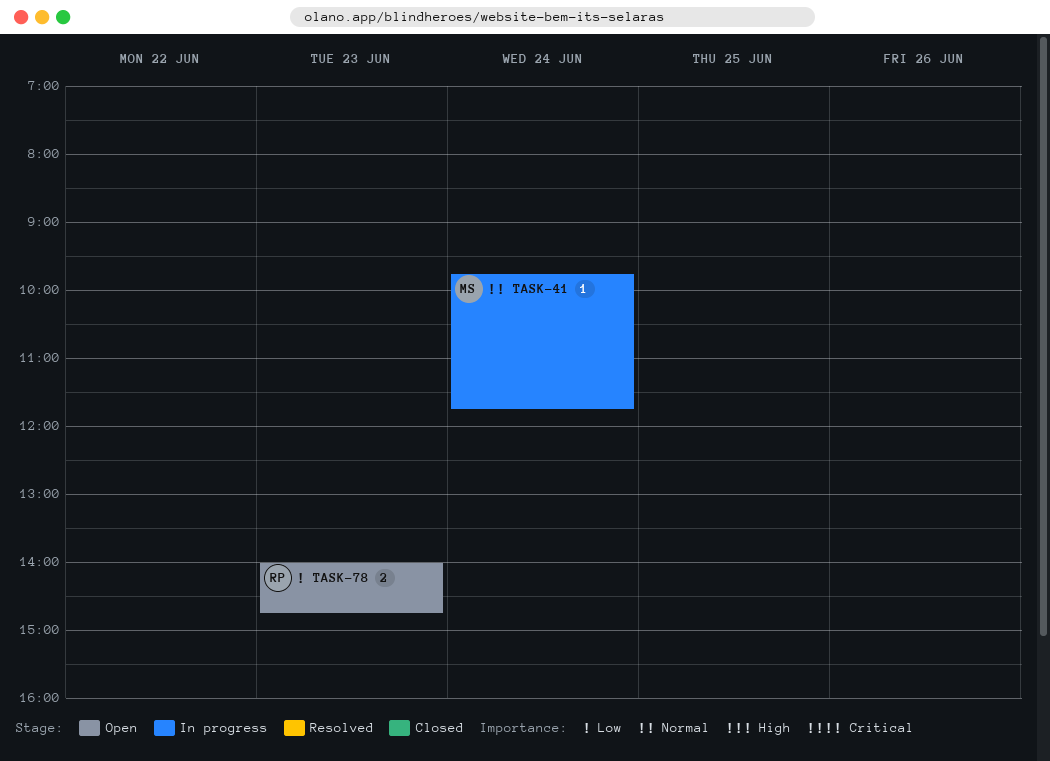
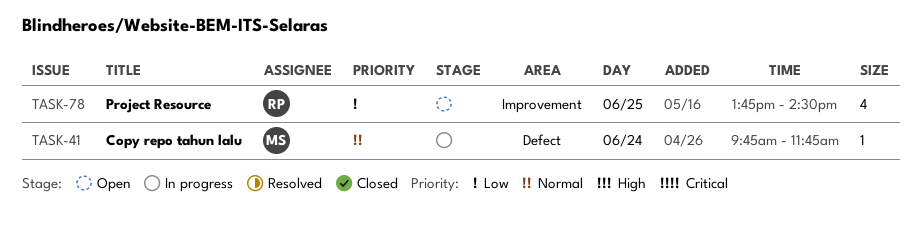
TASK-78, estimate: 2 -> 4
TASK-78, day: Jun 23 -> Jun 25
TASK-78, begins: 14:00 -> 13:45
TASK-78, ends: 14:45 -> 14:30

